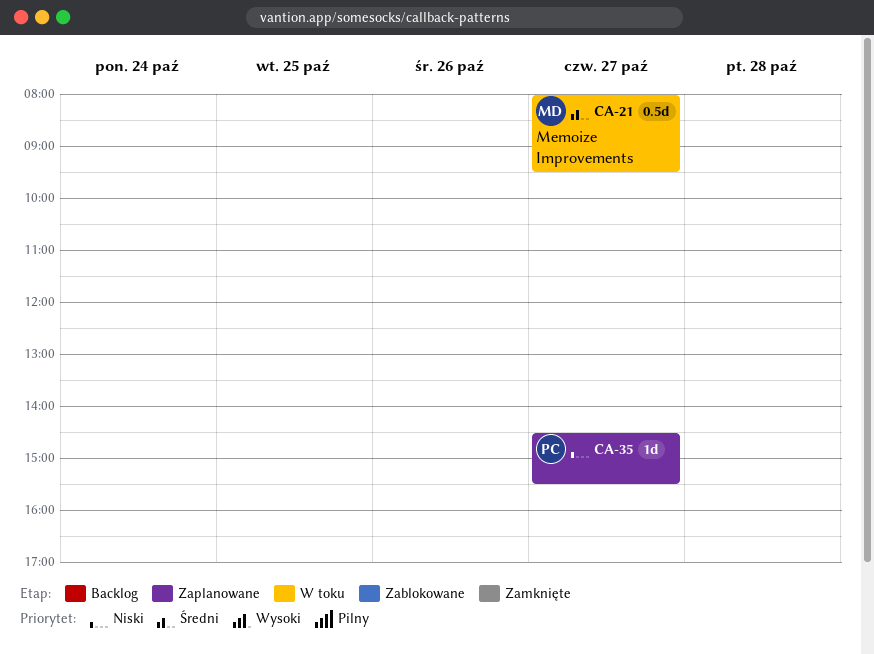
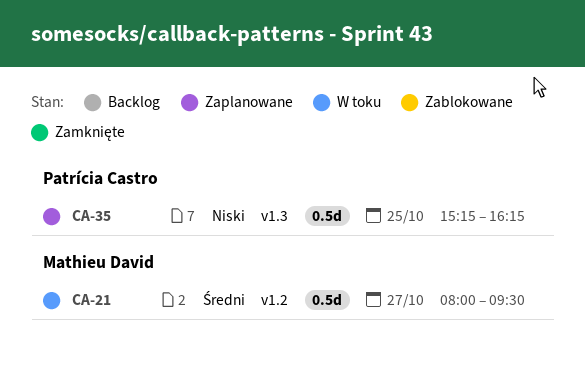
CA-35, estimate: 1d -> 0.5d
CA-35, day: Oct 27 -> Oct 25
CA-35, begins: 14:30 -> 15:15
CA-35, ends: 15:30 -> 16:15

